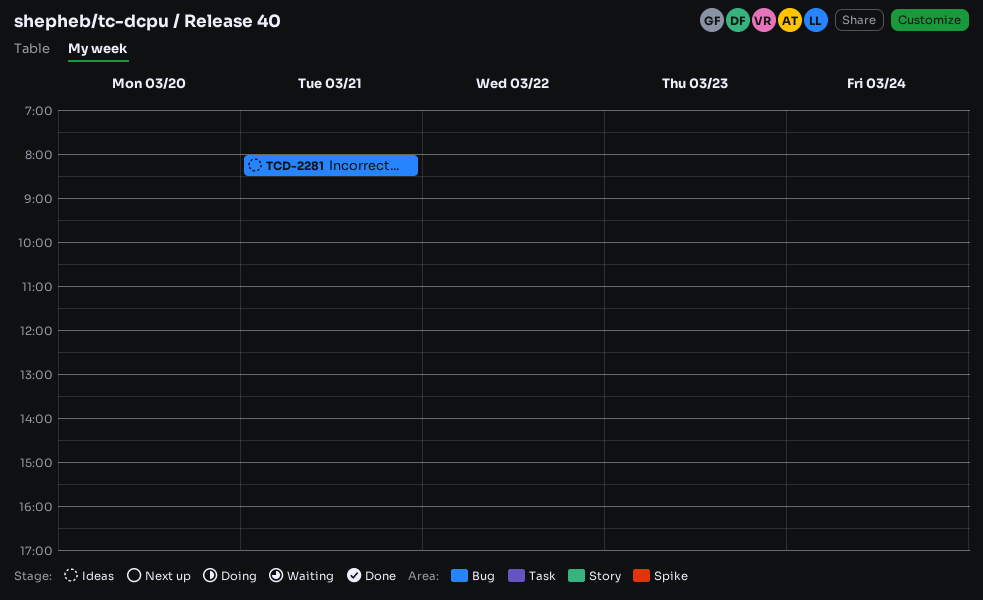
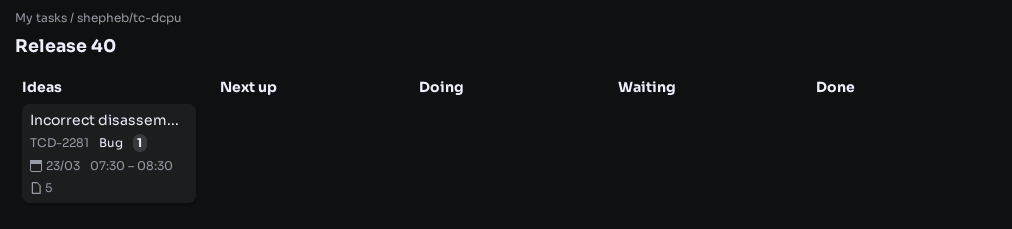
TCD-2281, day: Mar 21 -> Mar 23
TCD-2281, begins: 08:00 -> 07:30

